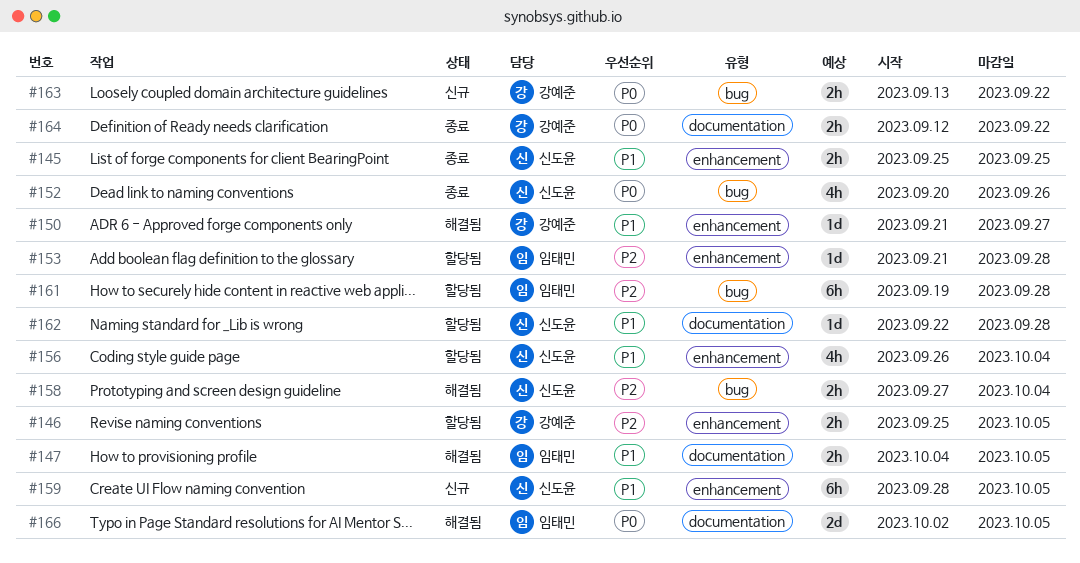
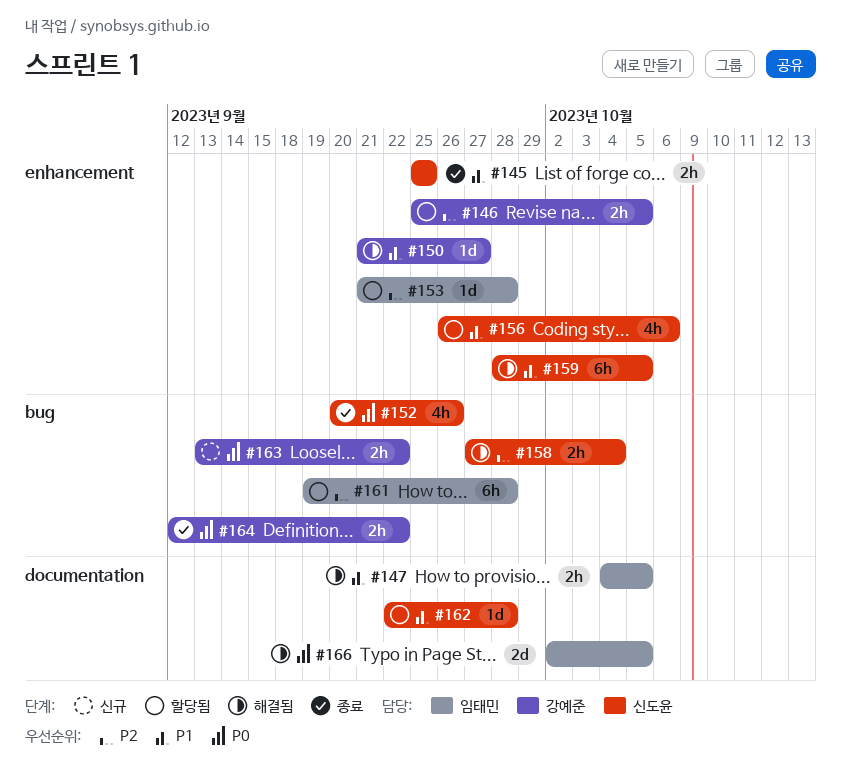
#156, due: Oct 4 -> Oct 6
#159, status: 신규 -> 해결됨
#164, label: documentation -> bug

